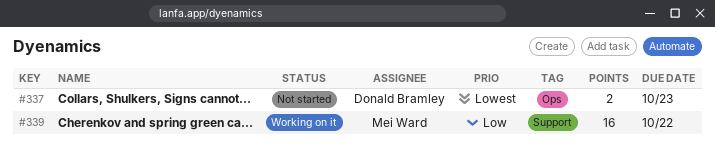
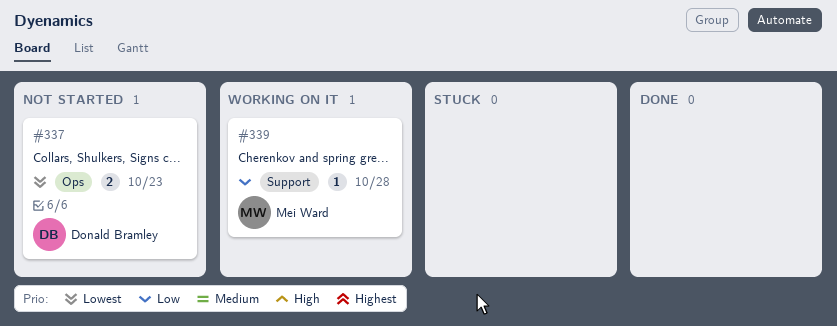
#339, estimate: 16 -> 1
#339, due: Oct 22 -> Oct 28

